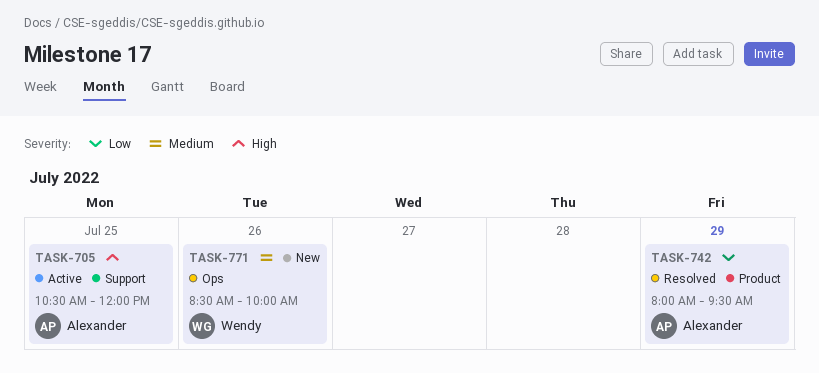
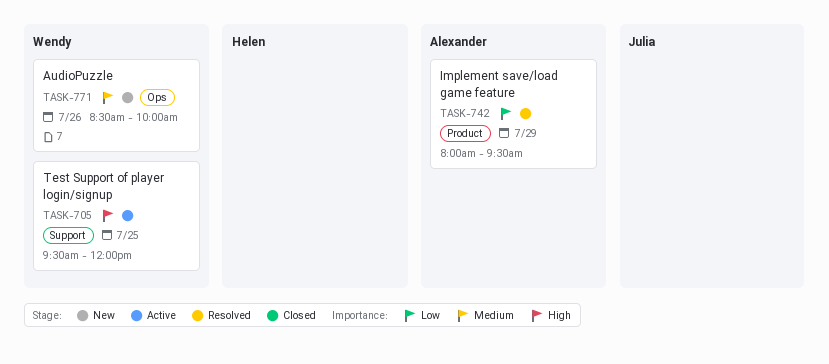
TASK-705, owner: Alexander -> Wendy
TASK-705, begins: 10:30 -> 09:30

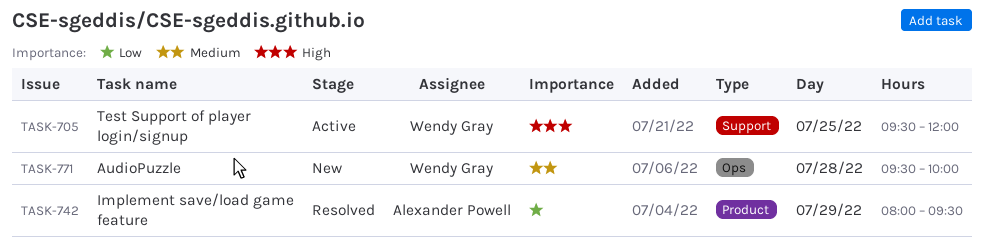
TASK-771, day: Jul 26 -> Jul 28
TASK-771, begins: 08:30 -> 09:30

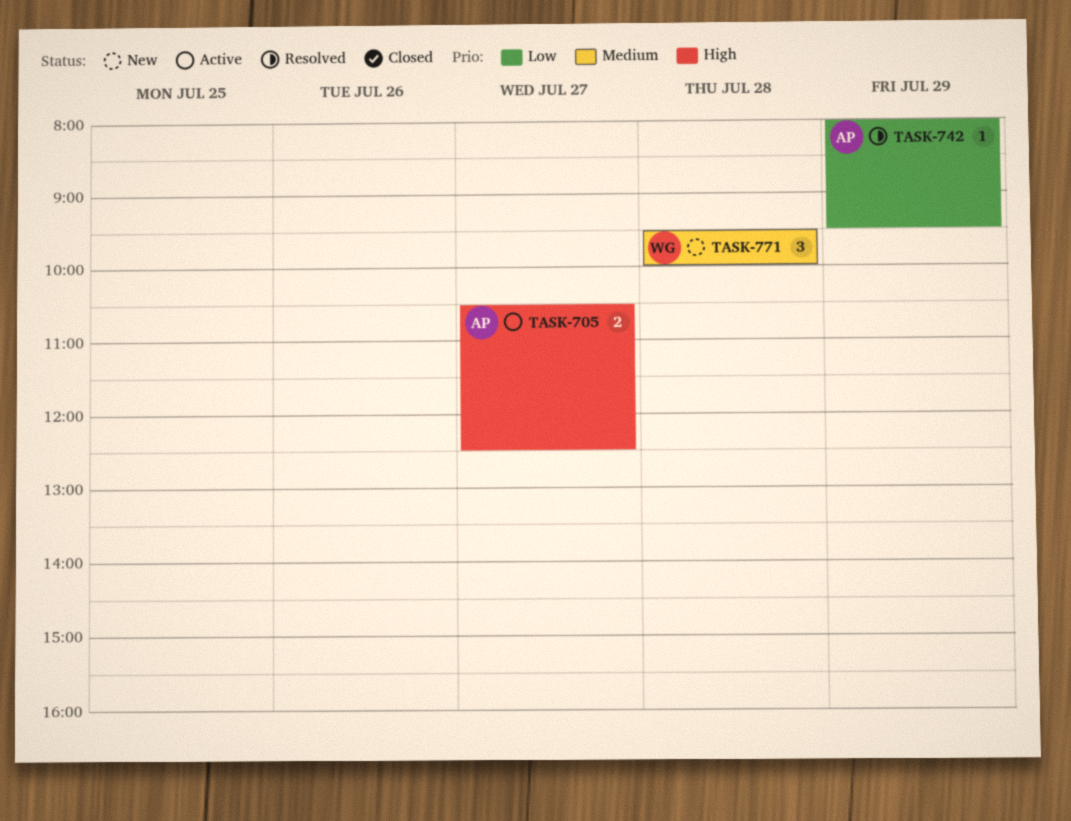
TASK-705, owner: Wendy Gray -> Alexander Powell
TASK-705, day: Jul 25 -> Jul 27
TASK-705, begins: 09:30 -> 10:30
TASK-705, ends: 12:00 -> 12:30

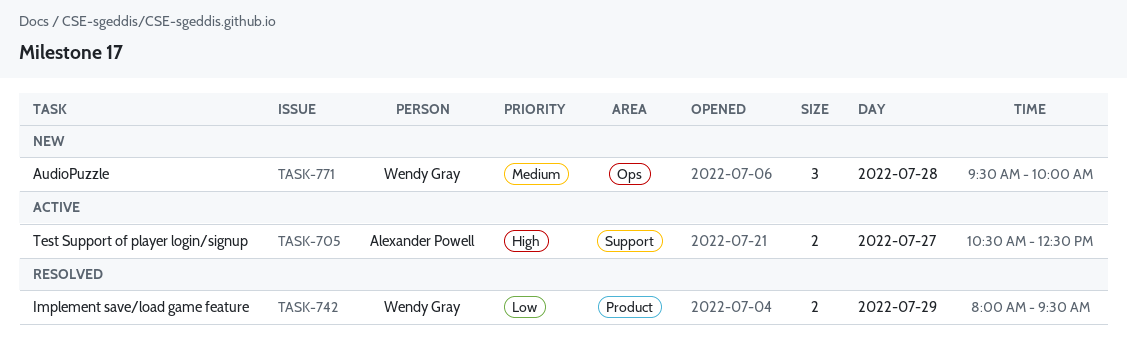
TASK-742, owner: Alexander Powell -> Wendy Gray
TASK-742, estimate: 1 -> 2

